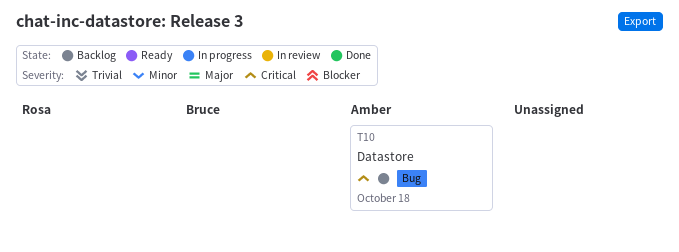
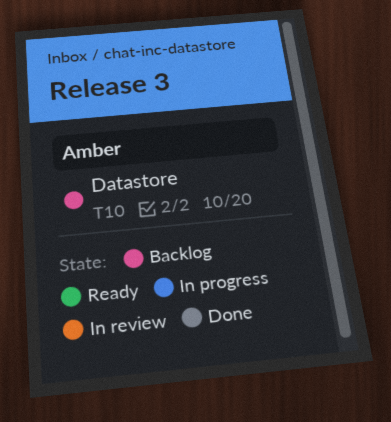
T10, due: Oct 18 -> Oct 20

